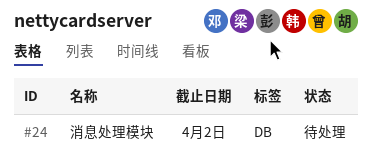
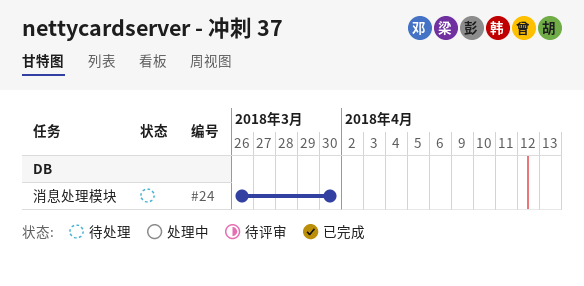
#24, due: Apr 2 -> Mar 30

